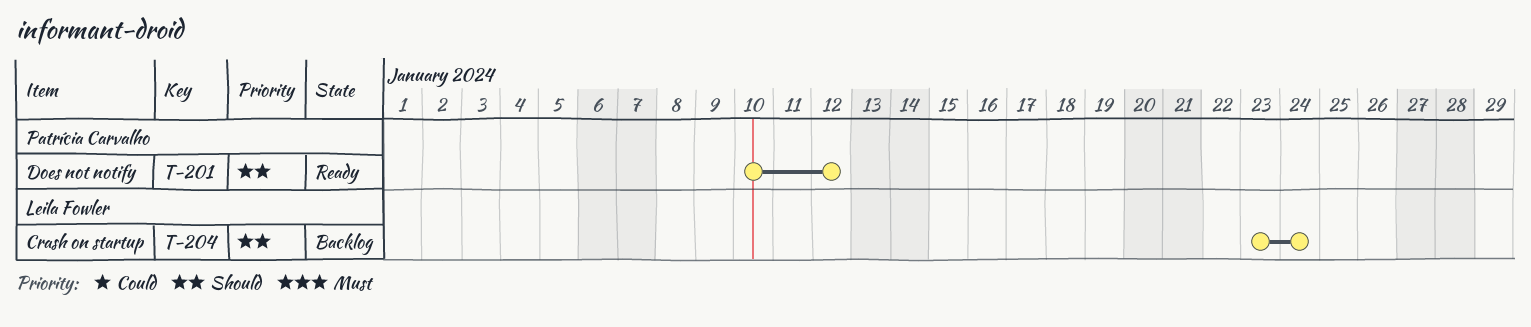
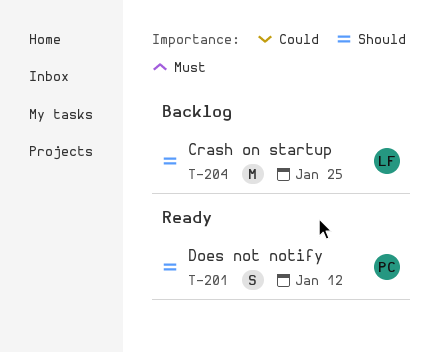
T-204, due: Jan 24 -> Jan 25

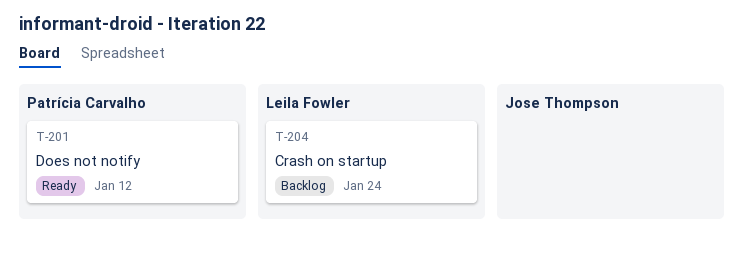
T-204, due: Jan 25 -> Jan 24

